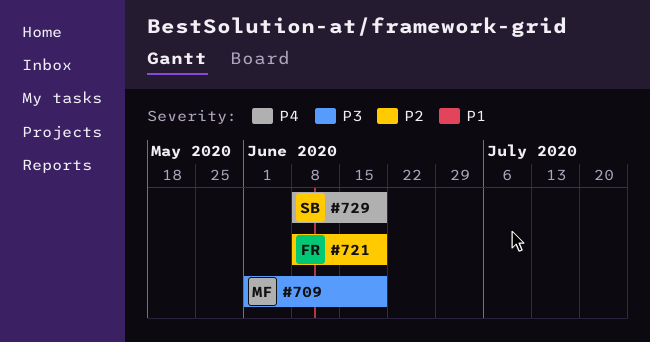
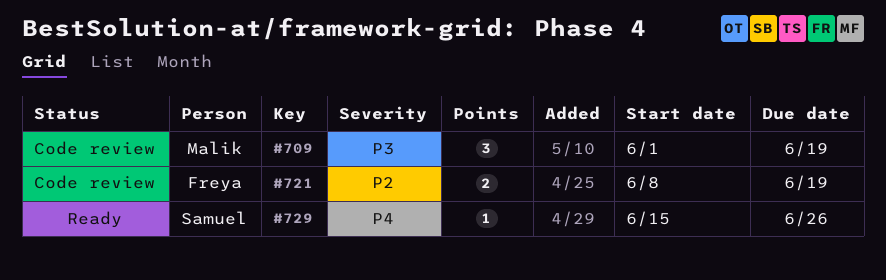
#729, start: Jun 8 -> Jun 15
#729, due: Jun 19 -> Jun 26

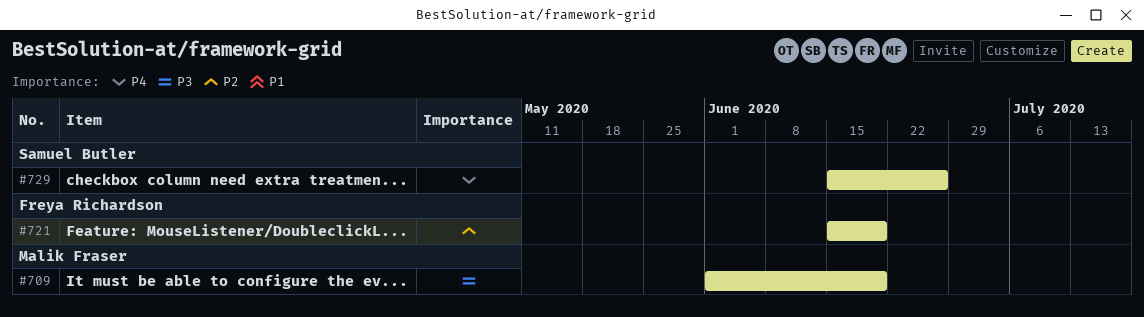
#721, start: Jun 8 -> Jun 15

